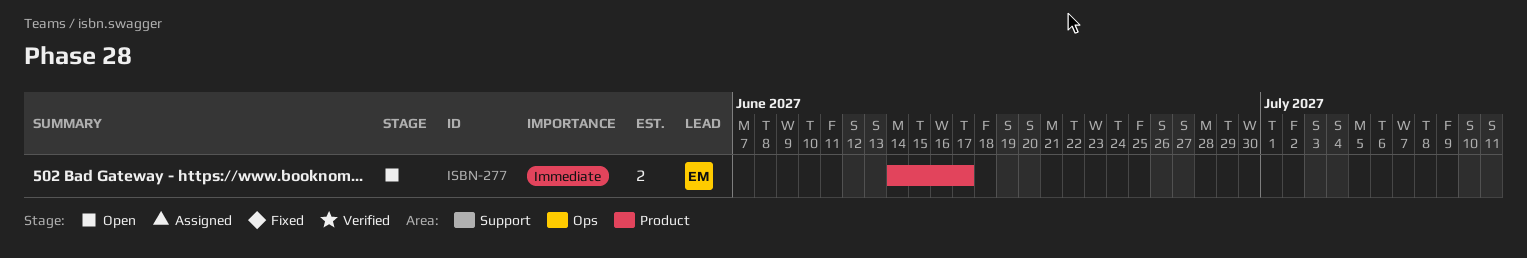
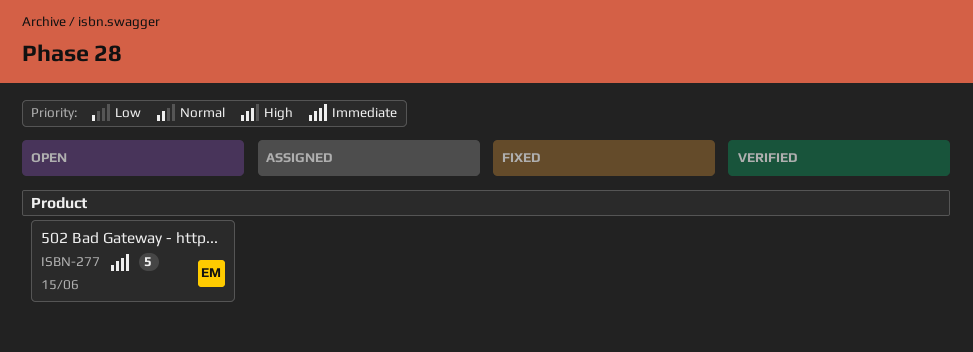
ISBN-277, estimate: 2 -> 5
ISBN-277, due: Jun 17 -> Jun 15

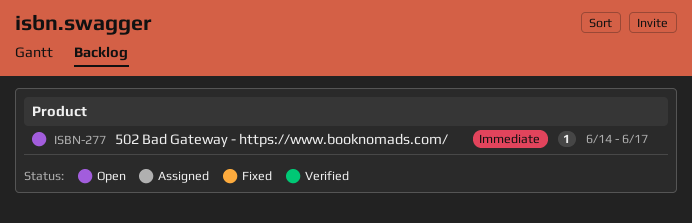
ISBN-277, estimate: 5 -> 1
ISBN-277, due: Jun 15 -> Jun 17

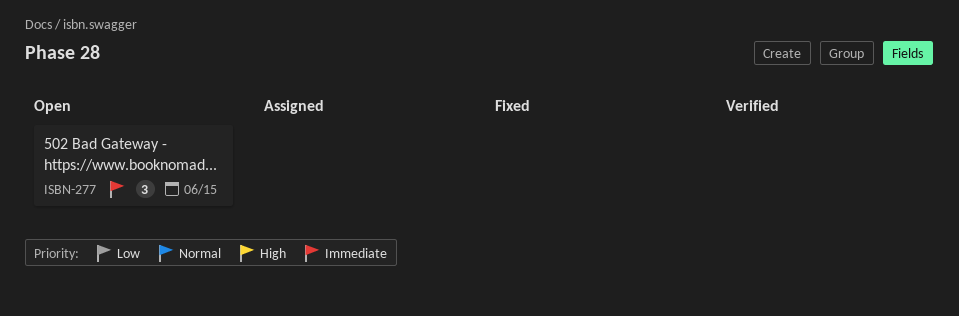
ISBN-277, estimate: 1 -> 3
ISBN-277, due: Jun 17 -> Jun 15

